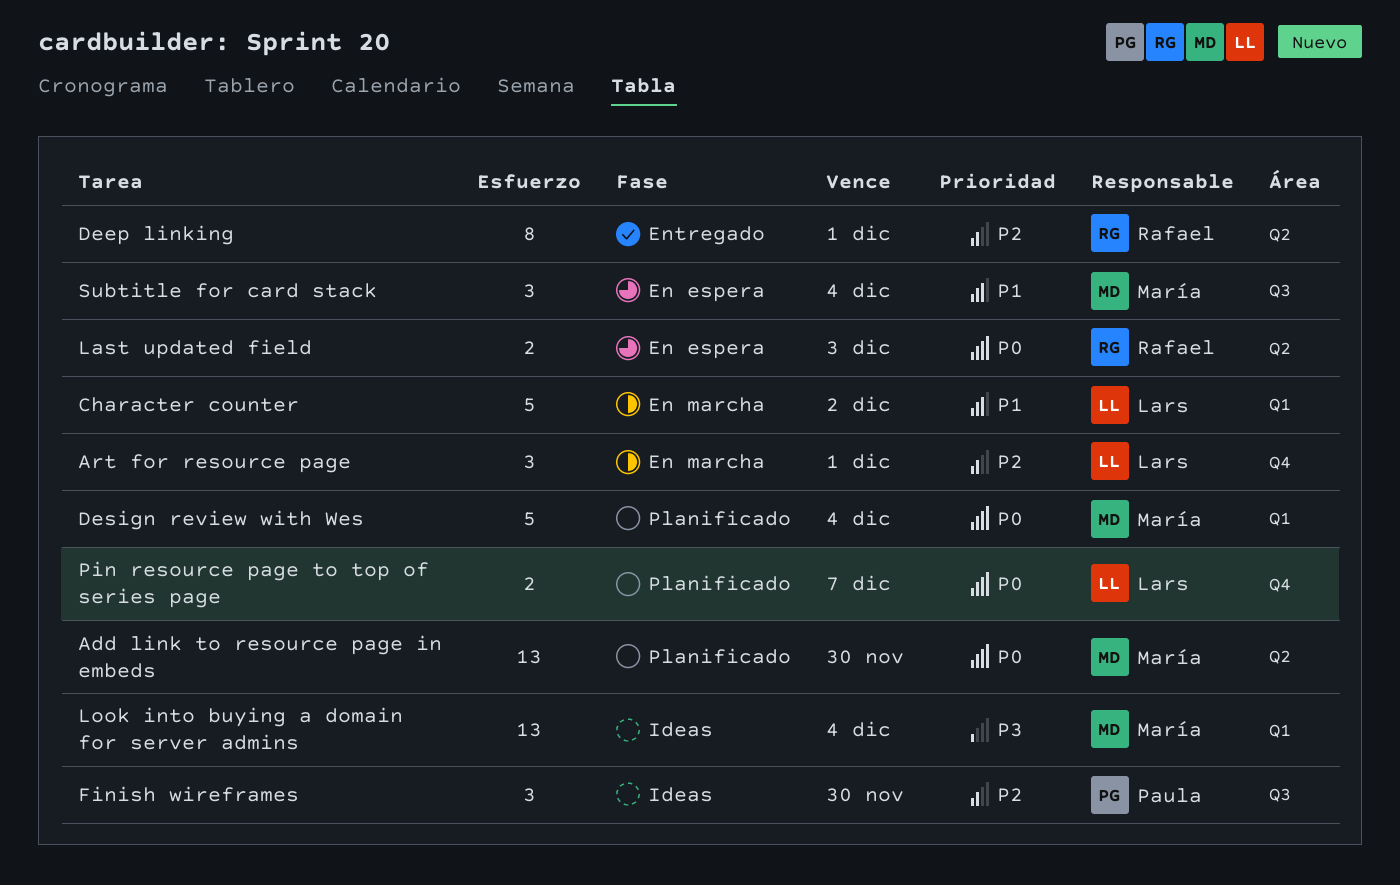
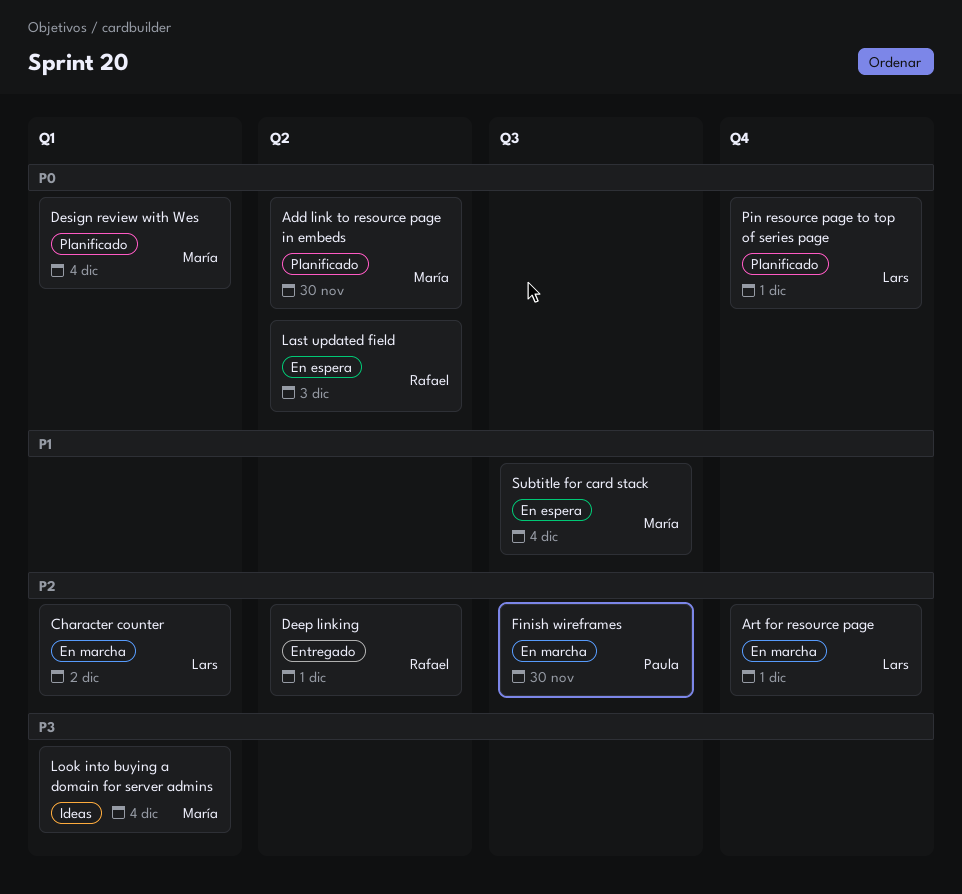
Character counter, priority: P1 -> P2
Finish wireframes, status: Ideas -> En marcha
Pin resource page to top of series page, due: Dec 7 -> Dec 1

